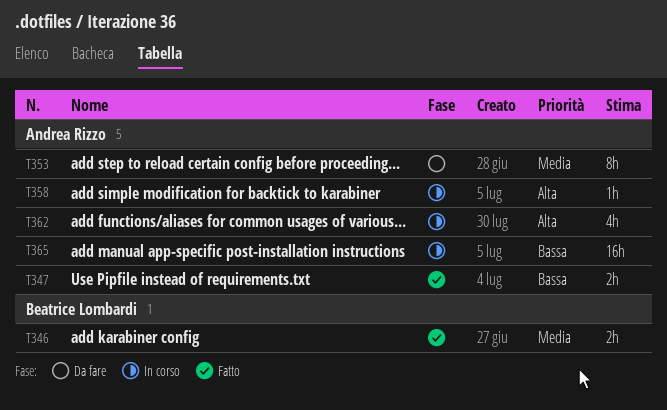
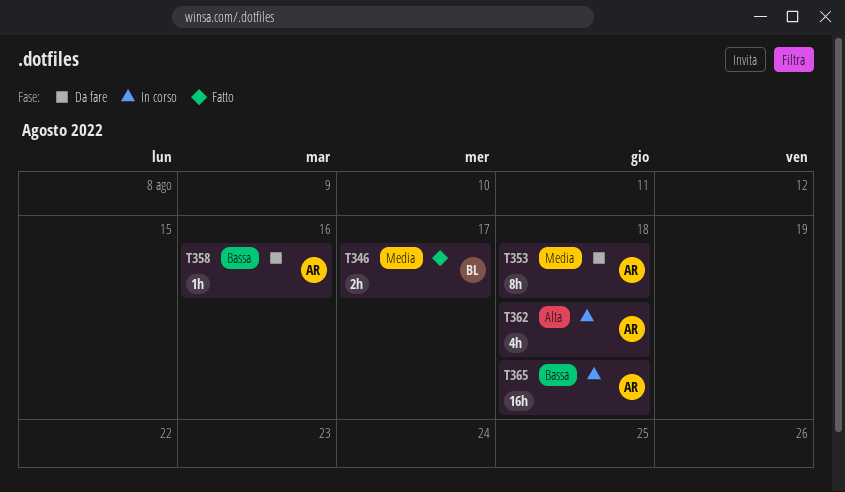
T347: present -> none
T358, status: In corso -> Da fare
T358, priority: Alta -> Bassa

